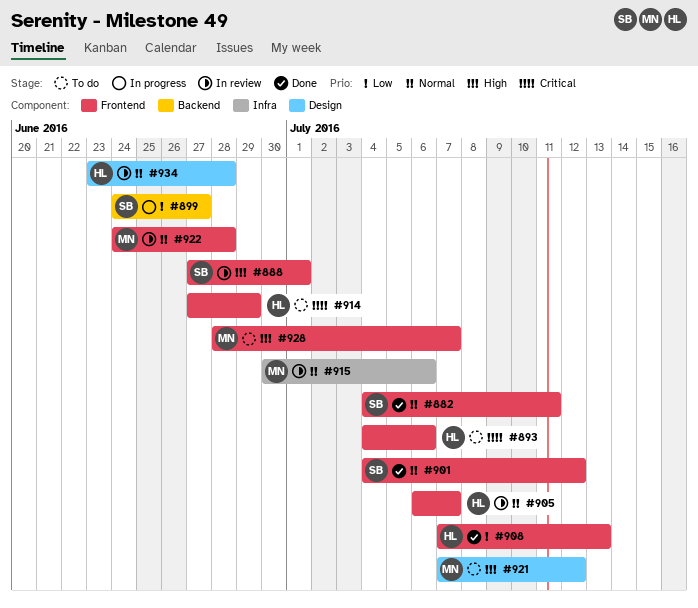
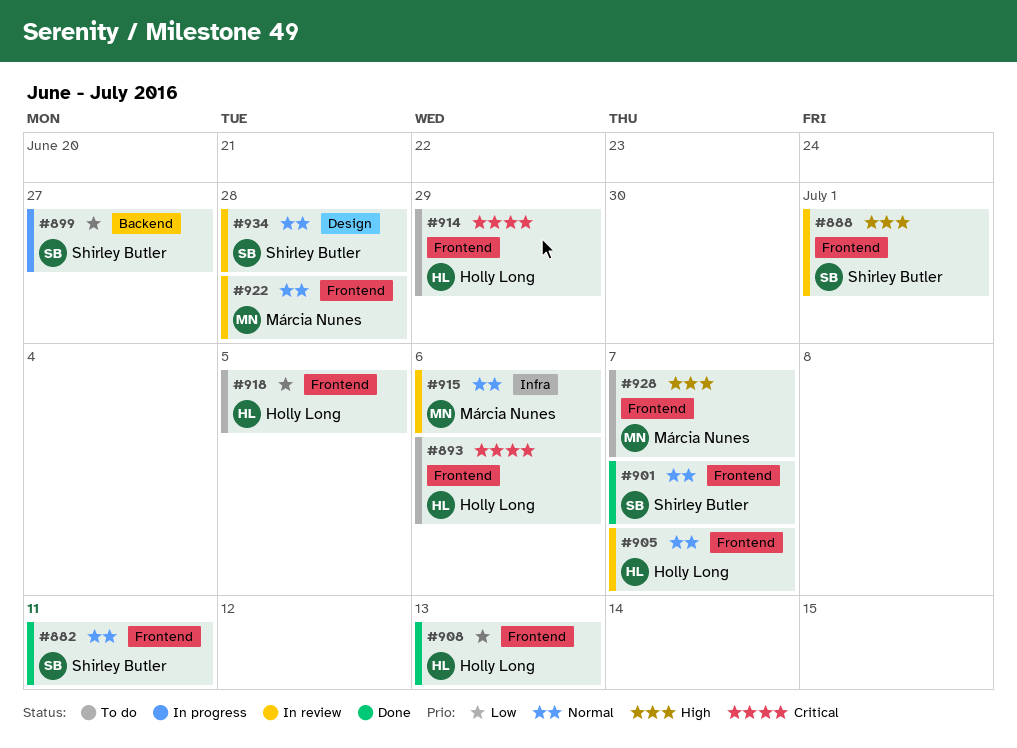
#901, due: Jul 12 -> Jul 7
#918: none -> present
#921: present -> none
#934, owner: Holly Long -> Shirley Butler

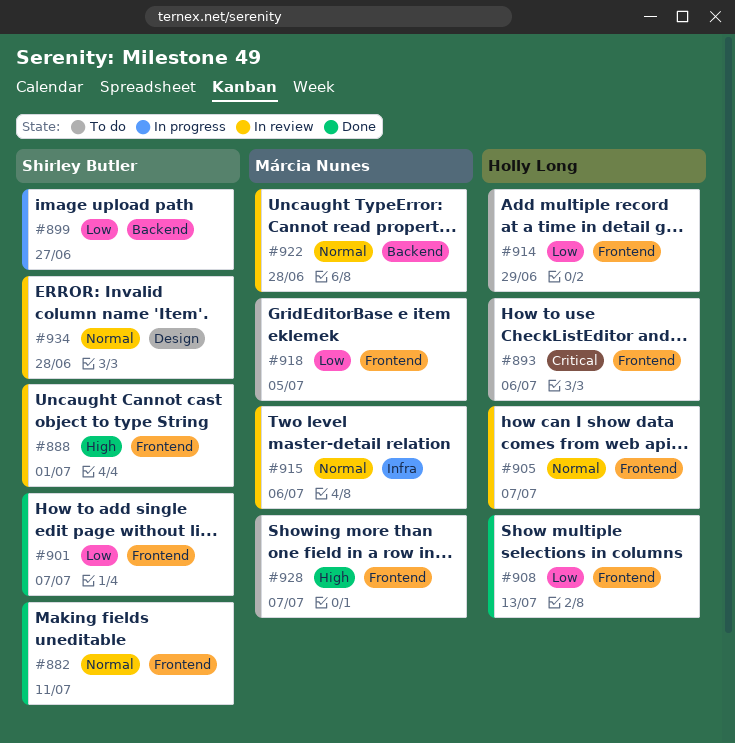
#901, priority: Normal -> Low
#914, priority: Critical -> Low
#918, owner: Holly Long -> Márcia Nunes
#922, label: Frontend -> Backend

